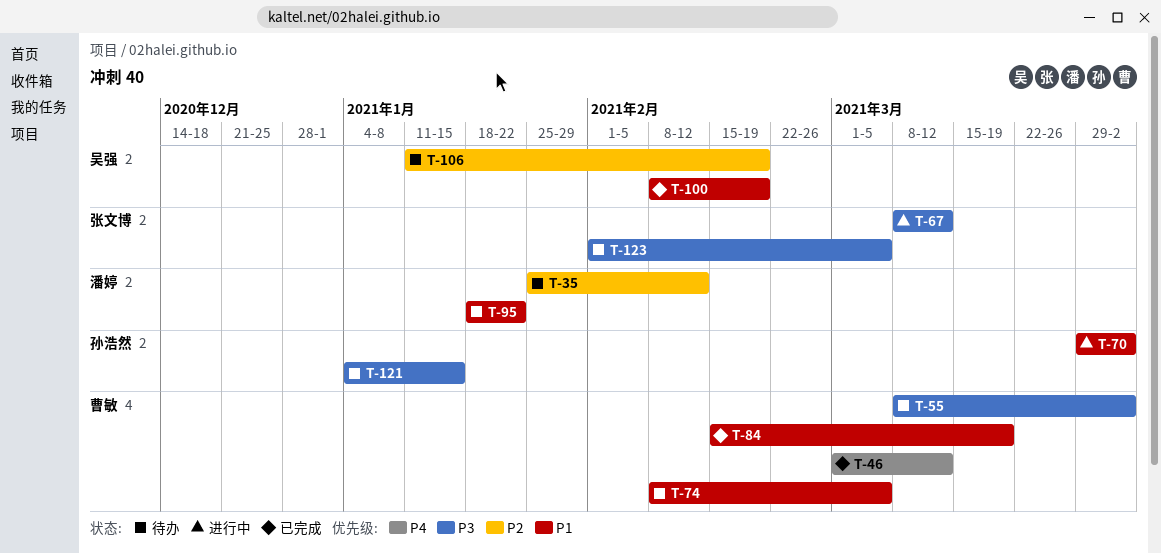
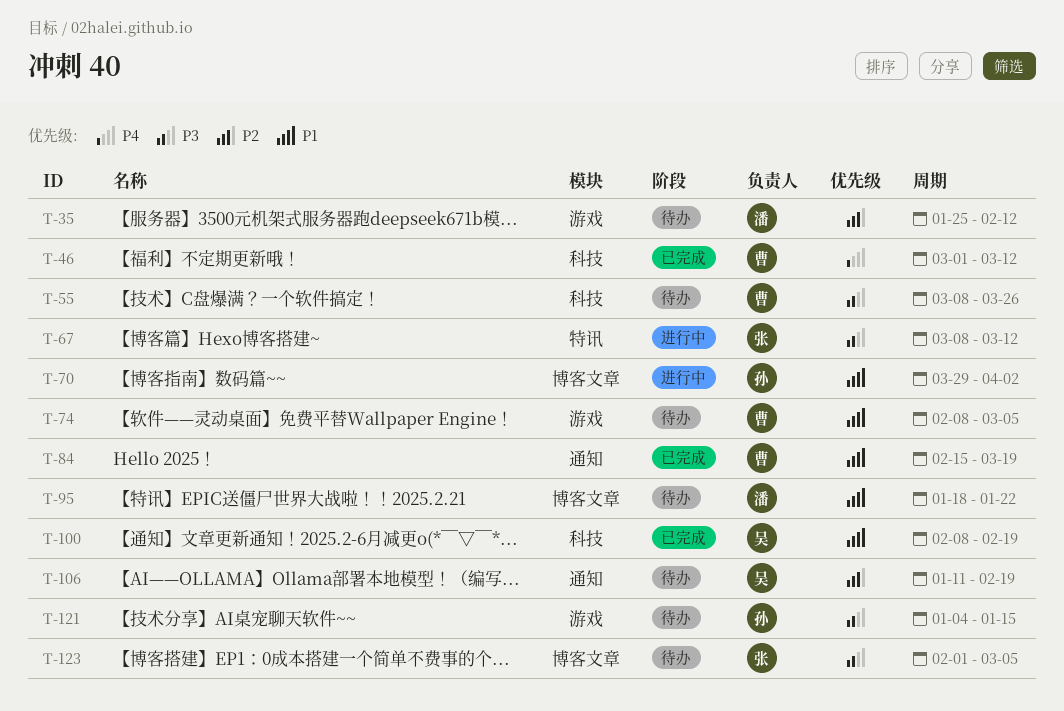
T-55, due: Apr 2 -> Mar 26

